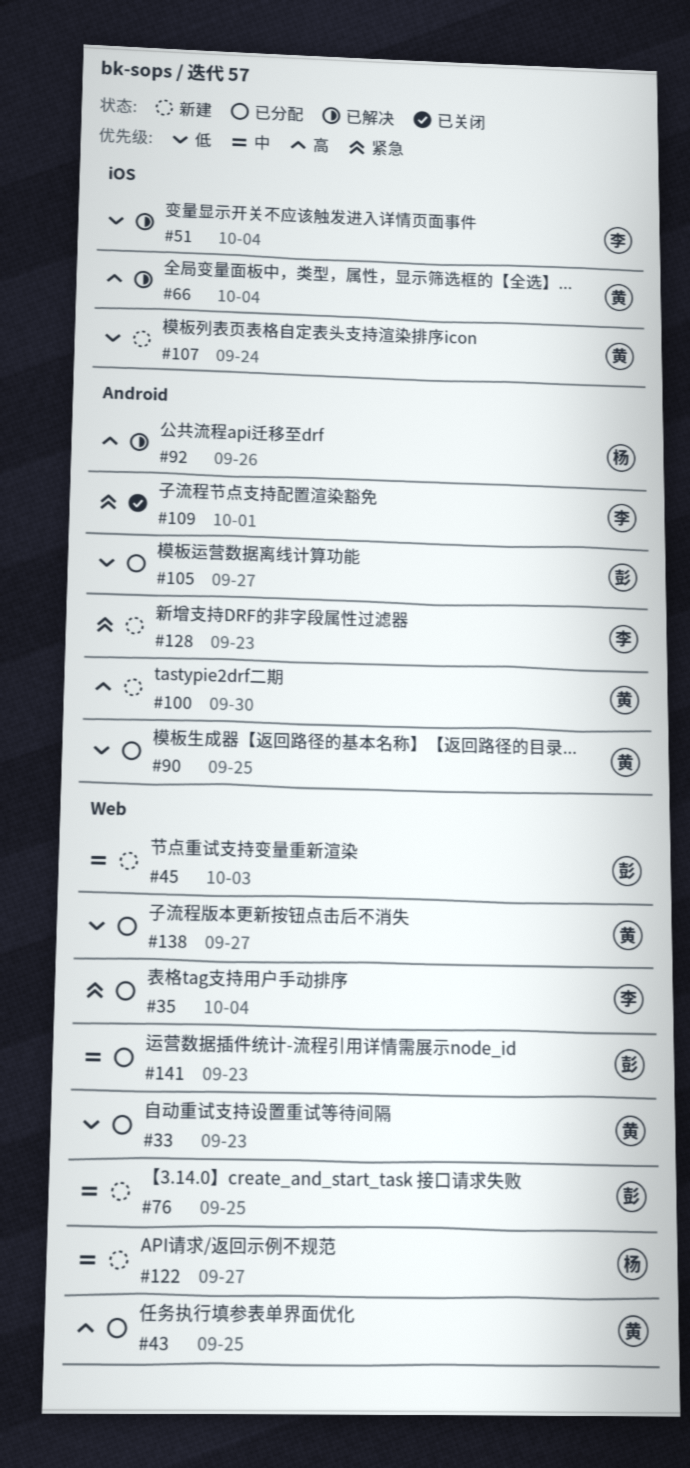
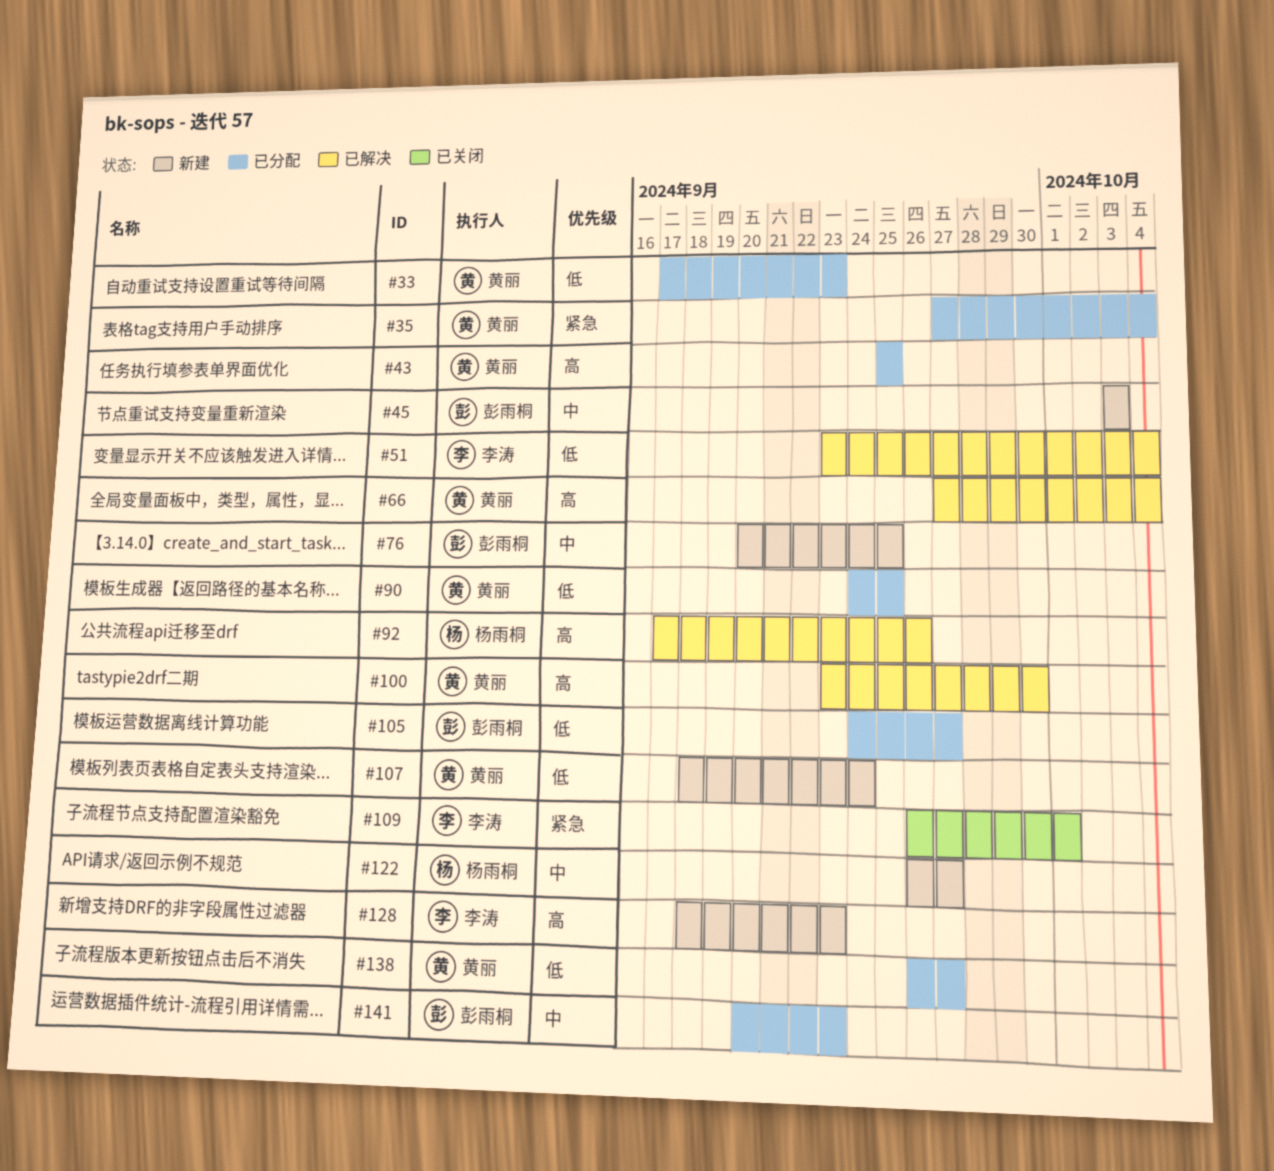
#35, owner: 李涛 -> 黄丽
#100, status: 新建 -> 已解决
#128, priority: 紧急 -> 高

